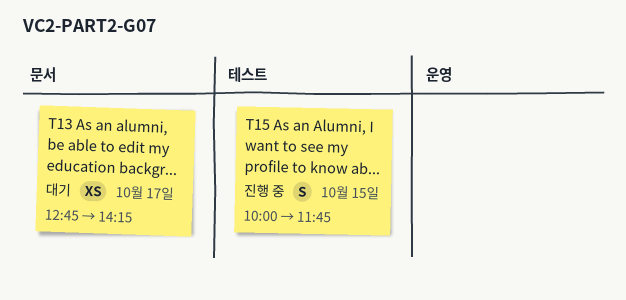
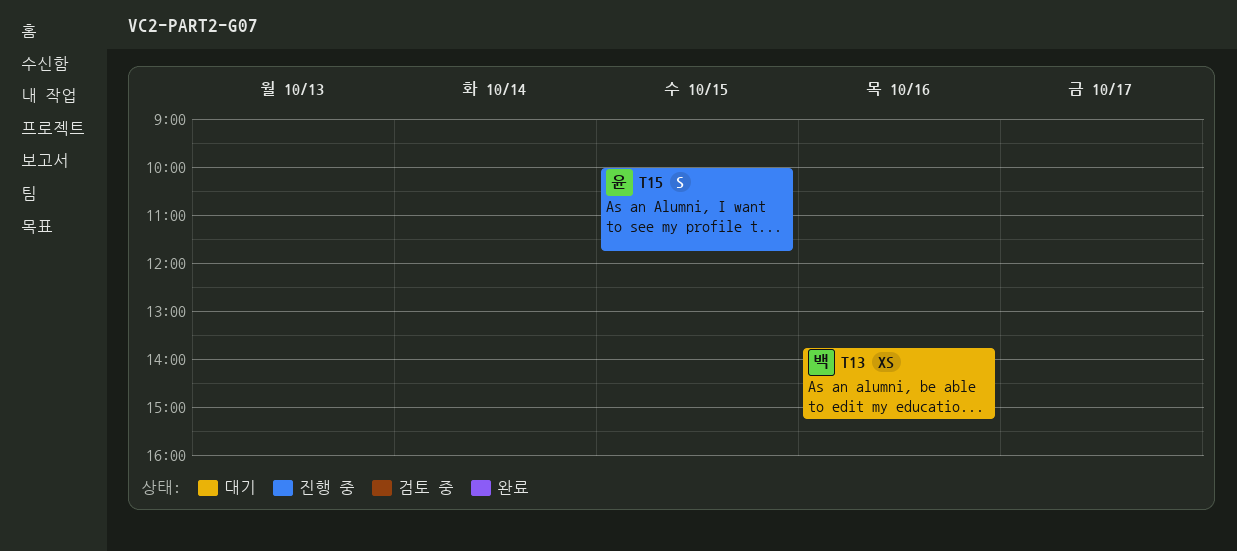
T13, day: Oct 17 -> Oct 16
T13, begins: 12:45 -> 13:45
T13, ends: 14:15 -> 15:15

